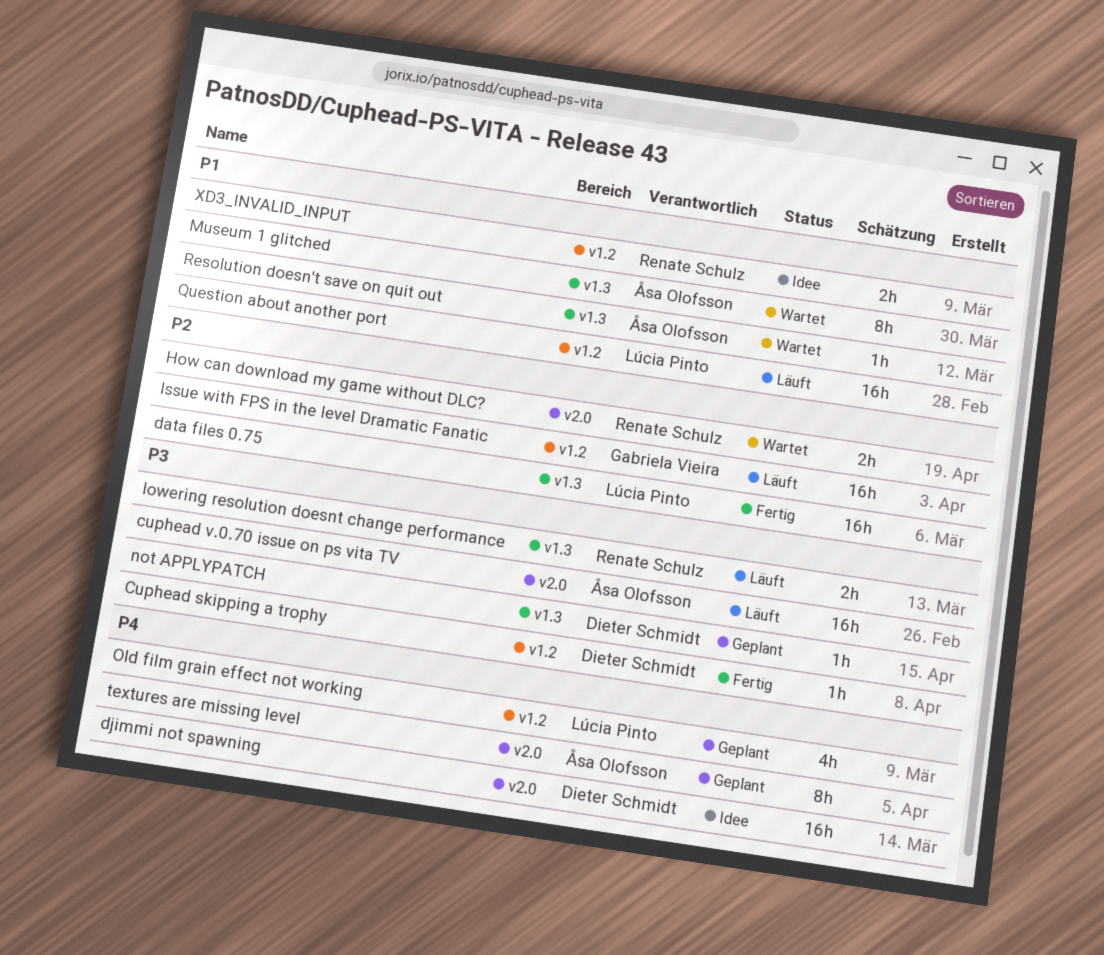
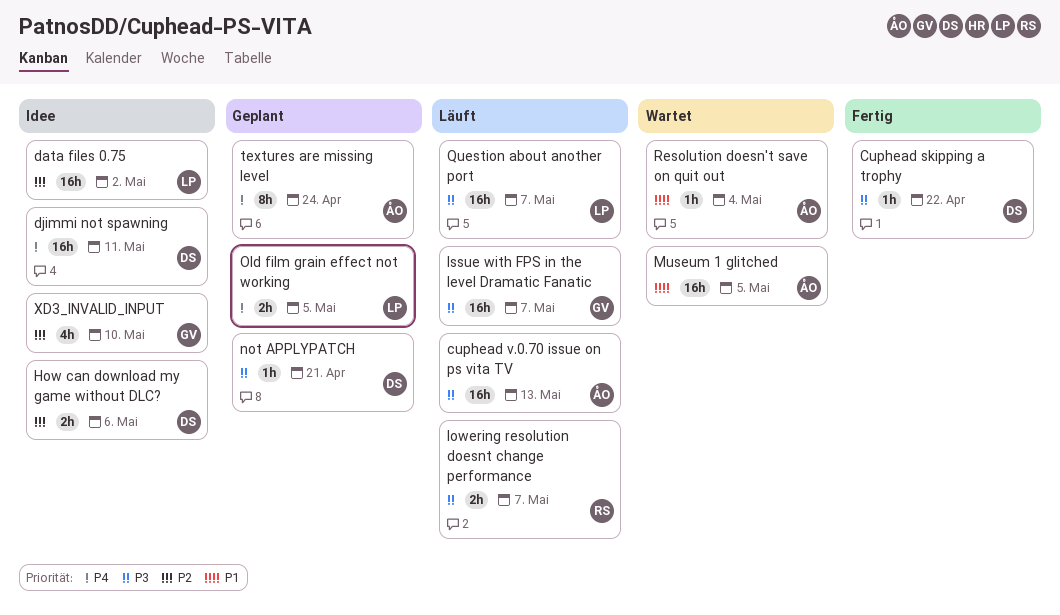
data files 0.75, status: Fertig -> Idee
How can download my game without DLC?, status: Wartet -> Idee
How can download my game without DLC?, owner: Renate Schulz -> Dieter Schmidt
Issue with FPS in the level Dramatic Fanatic, priority: P2 -> P3
Museum 1 glitched, estimate: 8h -> 16h
Old film grain effect not working, estimate: 4h -> 2h
Question about another port, priority: P1 -> P3
XD3_INVALID_INPUT, owner: Renate Schulz -> Gabriela Vieira
XD3_INVALID_INPUT, priority: P1 -> P2
XD3_INVALID_INPUT, estimate: 2h -> 4h

